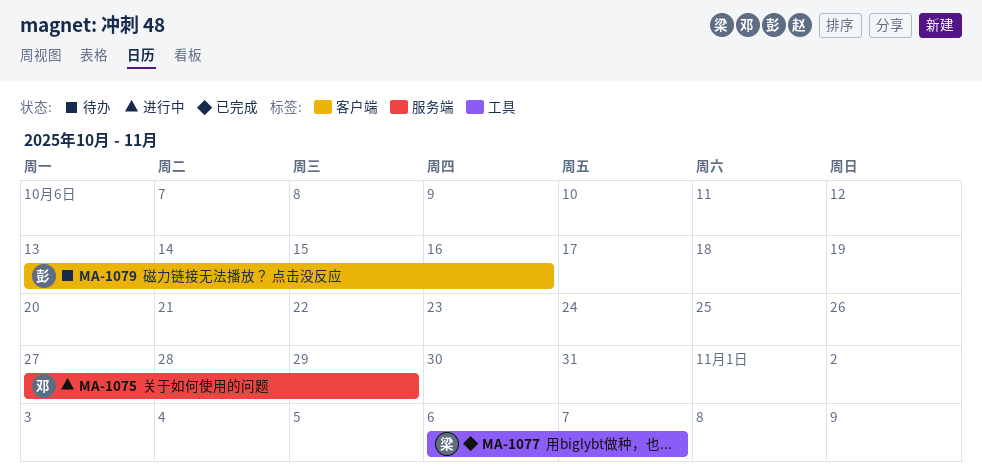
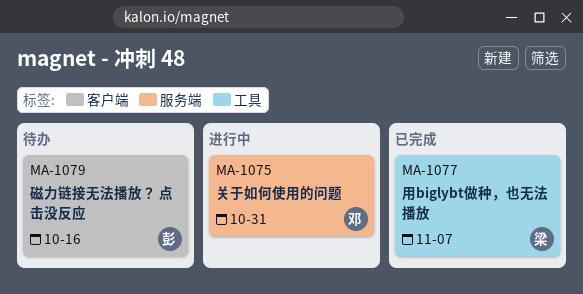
MA-1075, due: Oct 29 -> Oct 31

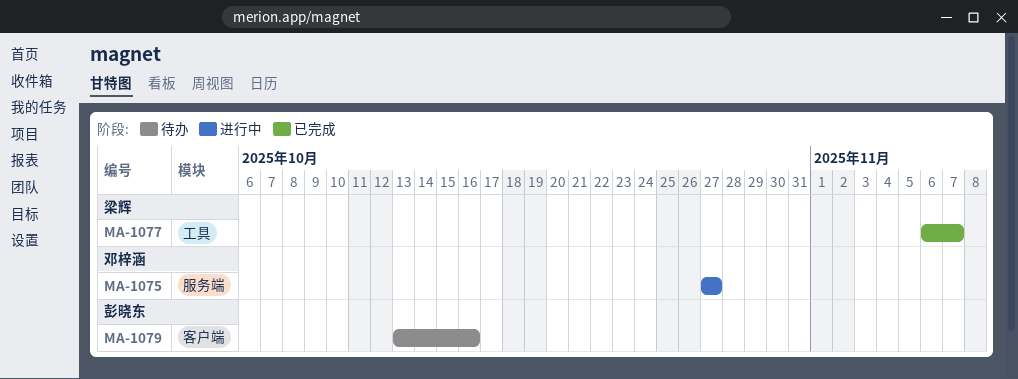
MA-1075, due: Oct 31 -> Oct 27

